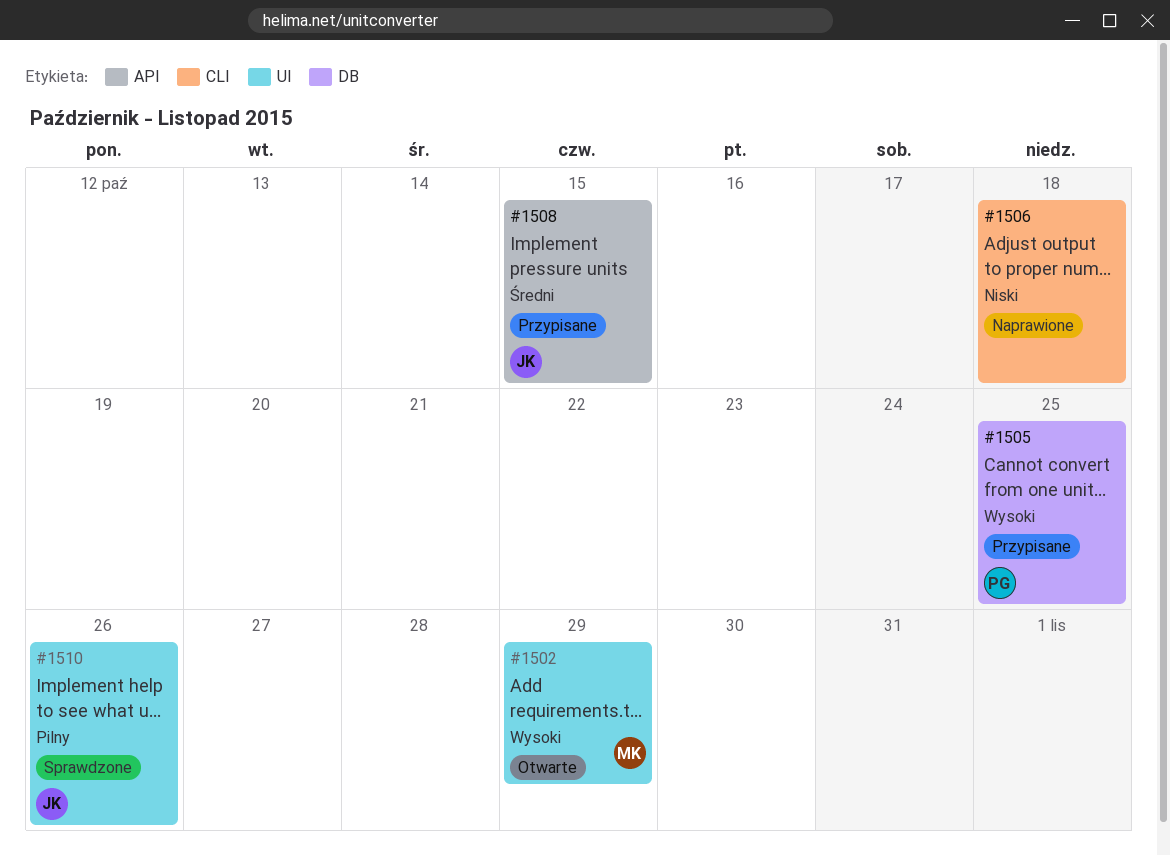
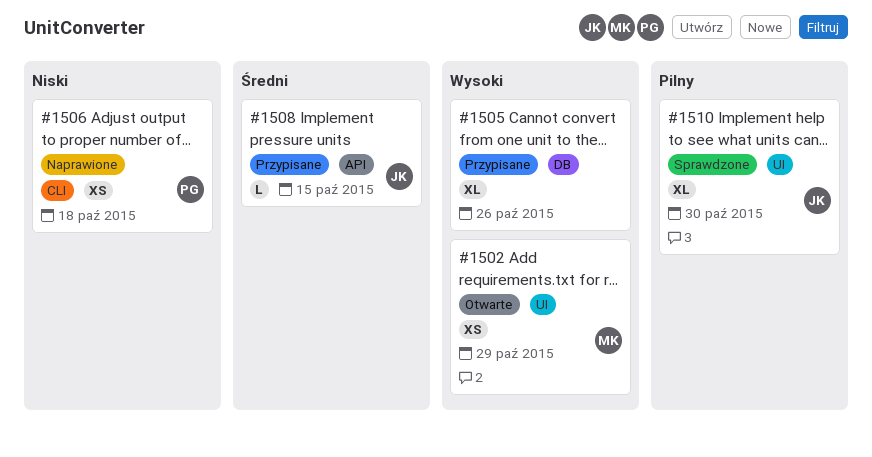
#1505, owner: PG -> none
#1505, due: Oct 25 -> Oct 26
#1506, owner: none -> PG
#1510, due: Oct 26 -> Oct 30

